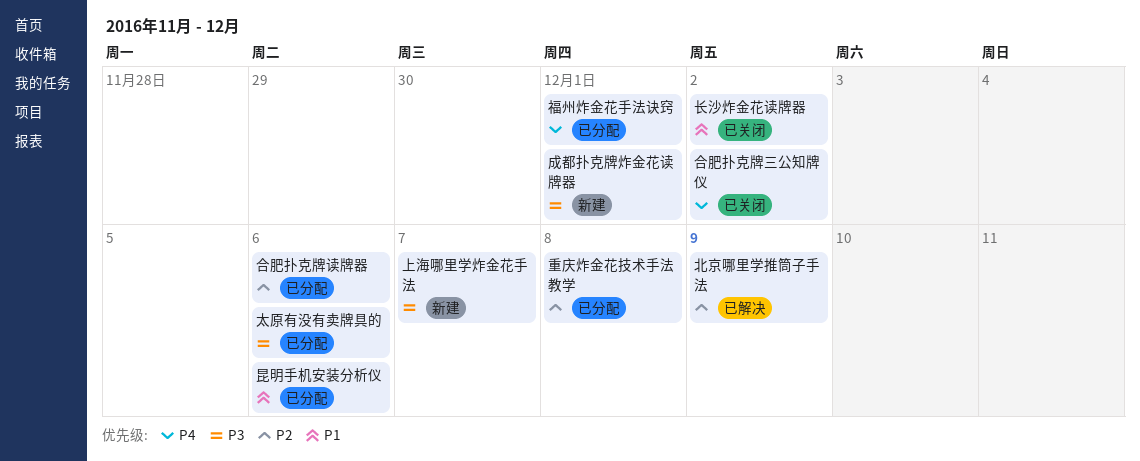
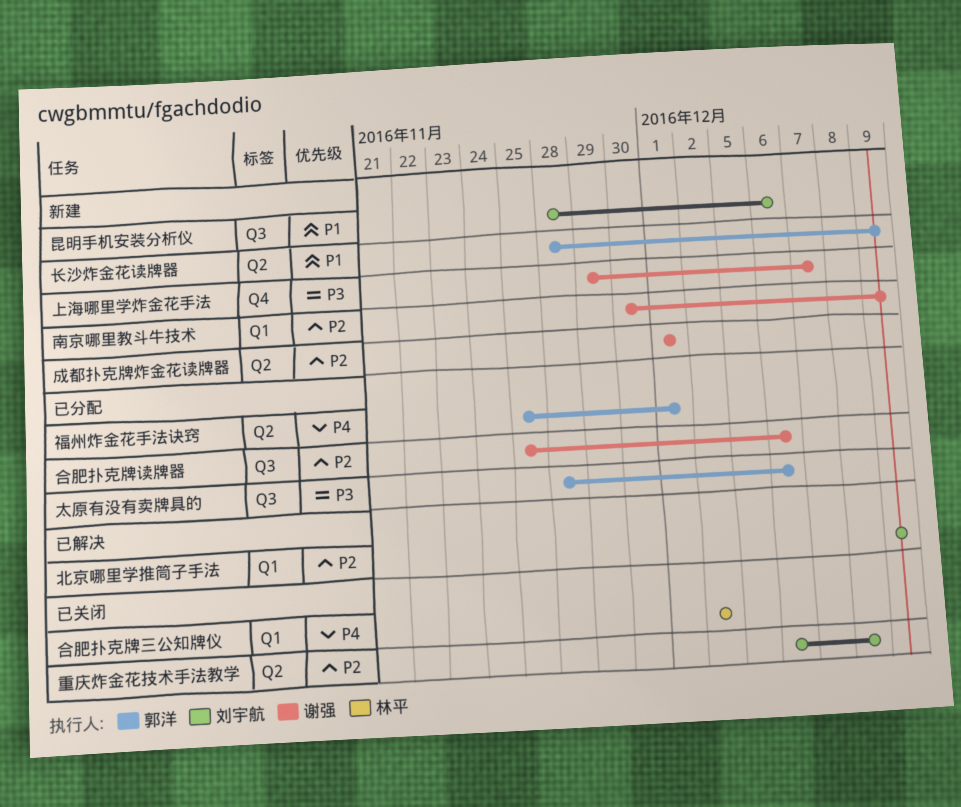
南京哪里教斗牛技术: none -> present
成都扑克牌炸金花读牌器, priority: P3 -> P2
昆明手机安装分析仪, status: 已分配 -> 新建
重庆炸金花技术手法教学, status: 已分配 -> 已关闭
长沙炸金花读牌器, status: 已关闭 -> 新建
长沙炸金花读牌器, due: Dec 2 -> Dec 9

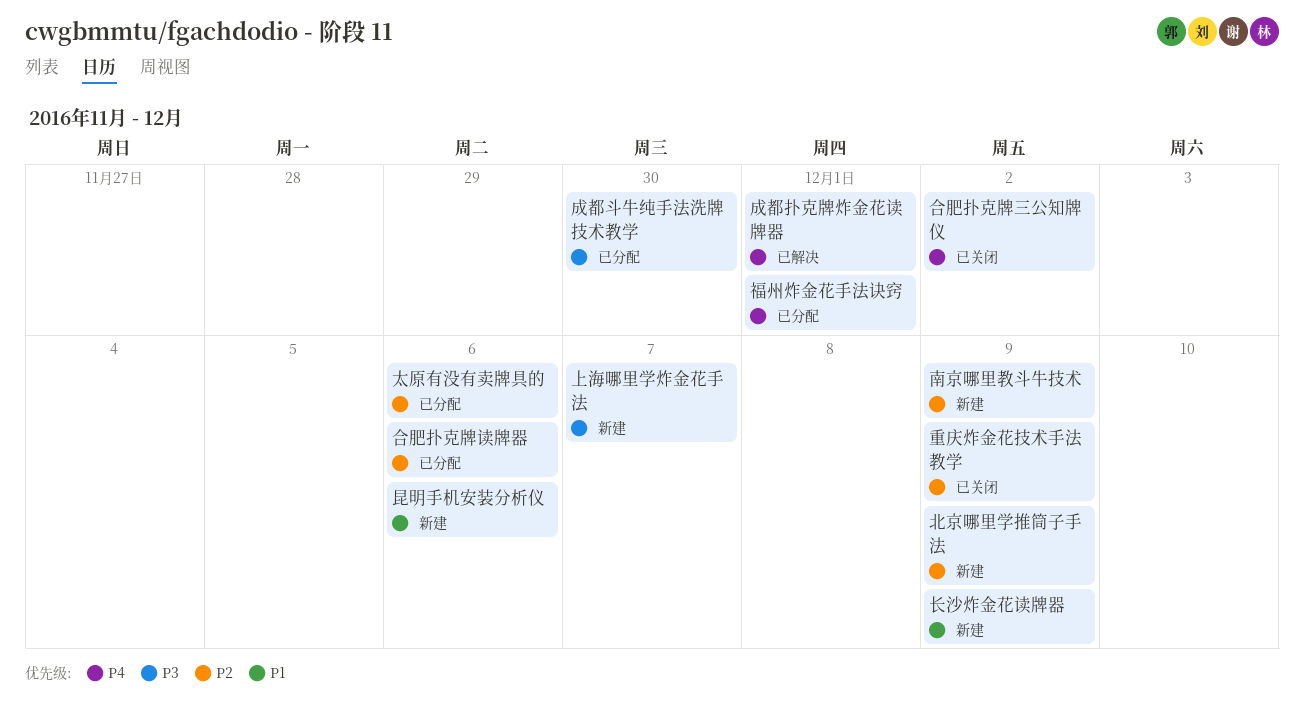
北京哪里学推筒子手法, status: 已解决 -> 新建
太原有没有卖牌具的, priority: P3 -> P2
成都扑克牌炸金花读牌器, status: 新建 -> 已解决
成都扑克牌炸金花读牌器, priority: P2 -> P4
成都斗牛纯手法洗牌技术教学: none -> present
重庆炸金花技术手法教学, due: Dec 8 -> Dec 9

